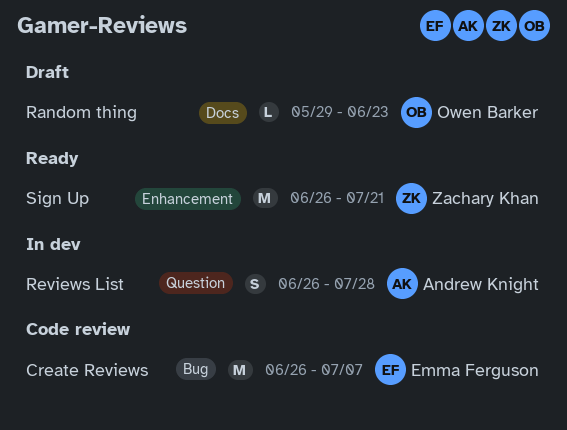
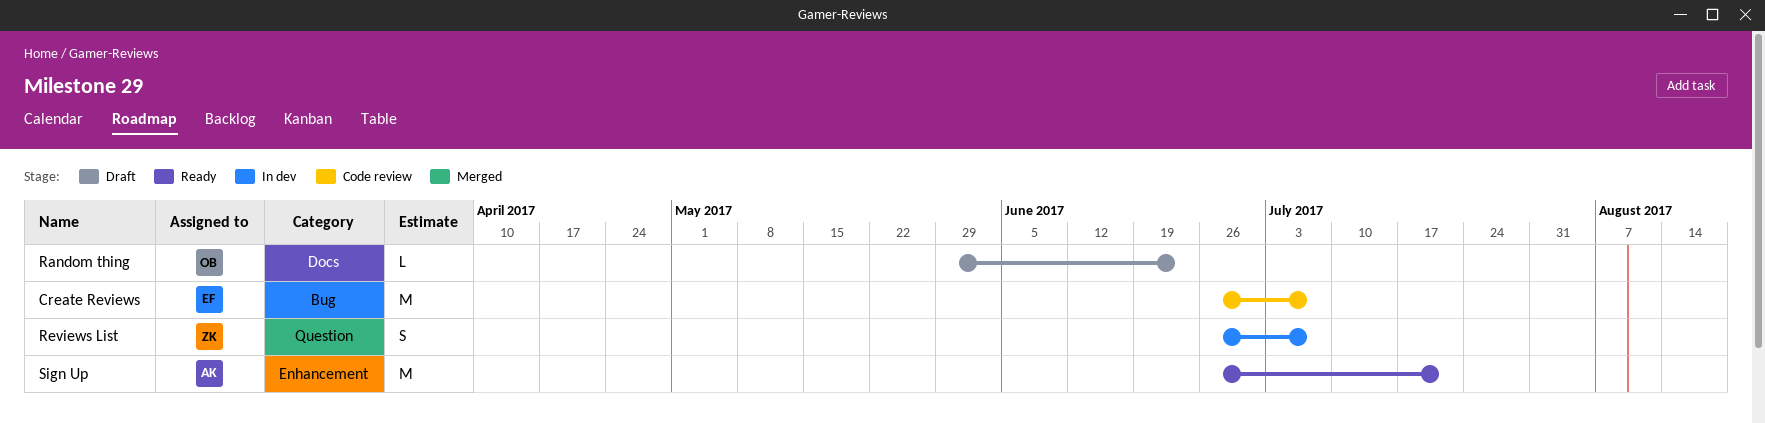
Reviews List, owner: Andrew Knight -> Zachary Khan
Reviews List, due: Jul 28 -> Jul 7
Sign Up, owner: Zachary Khan -> Andrew Knight

